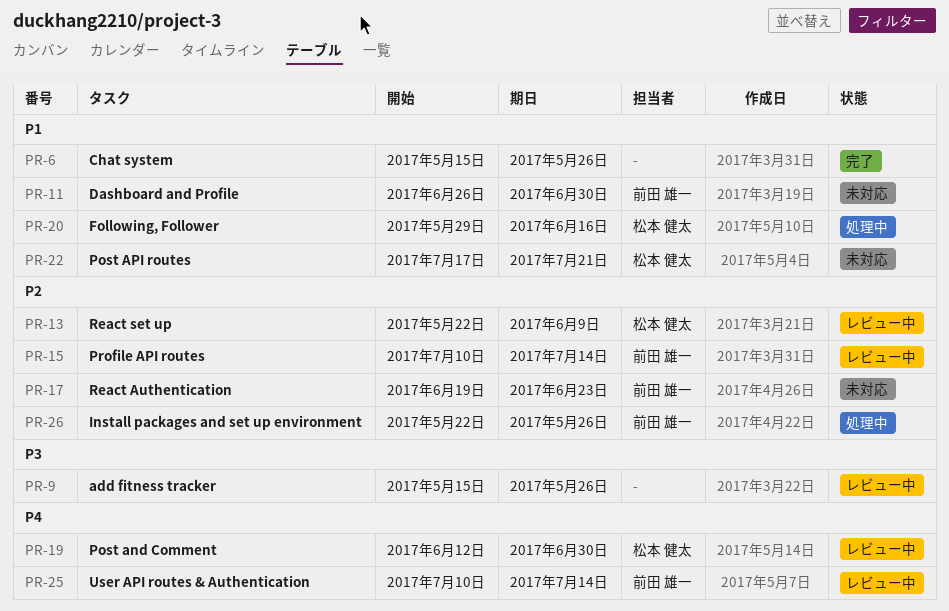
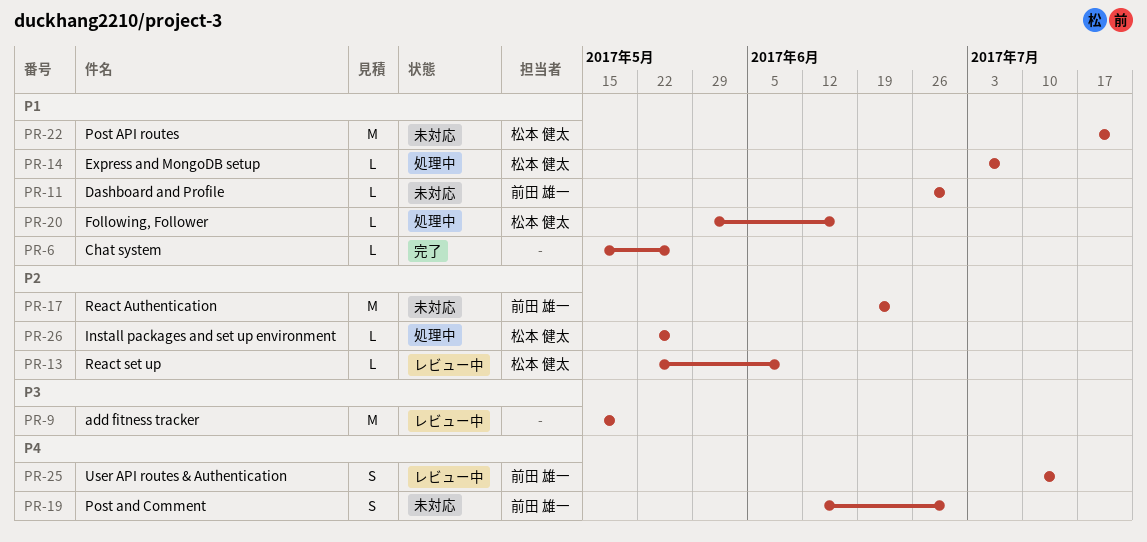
PR-9, due: May 26 -> May 19
PR-14: none -> present
PR-15: present -> none
PR-19, status: レビュー中 -> 未対応
PR-19, owner: 松本 健太 -> 前田 雄一
PR-26, owner: 前田 雄一 -> 松本 健太

